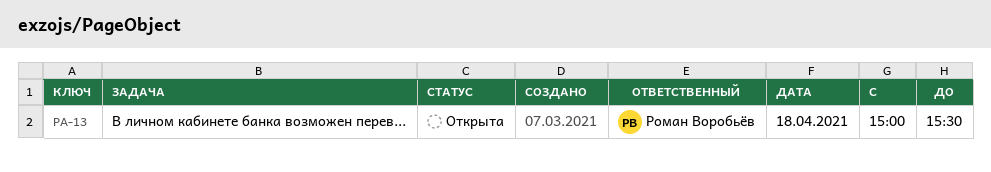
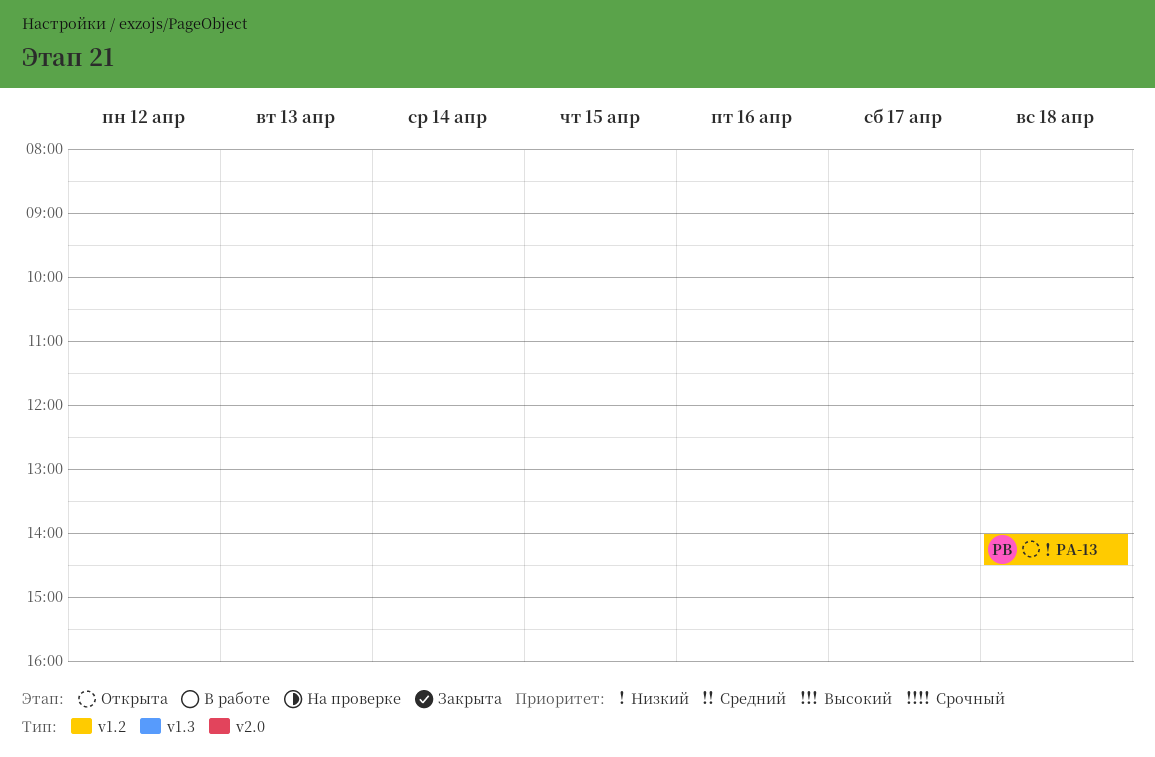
PA-13, begins: 15:00 -> 14:00
PA-13, ends: 15:30 -> 14:30

